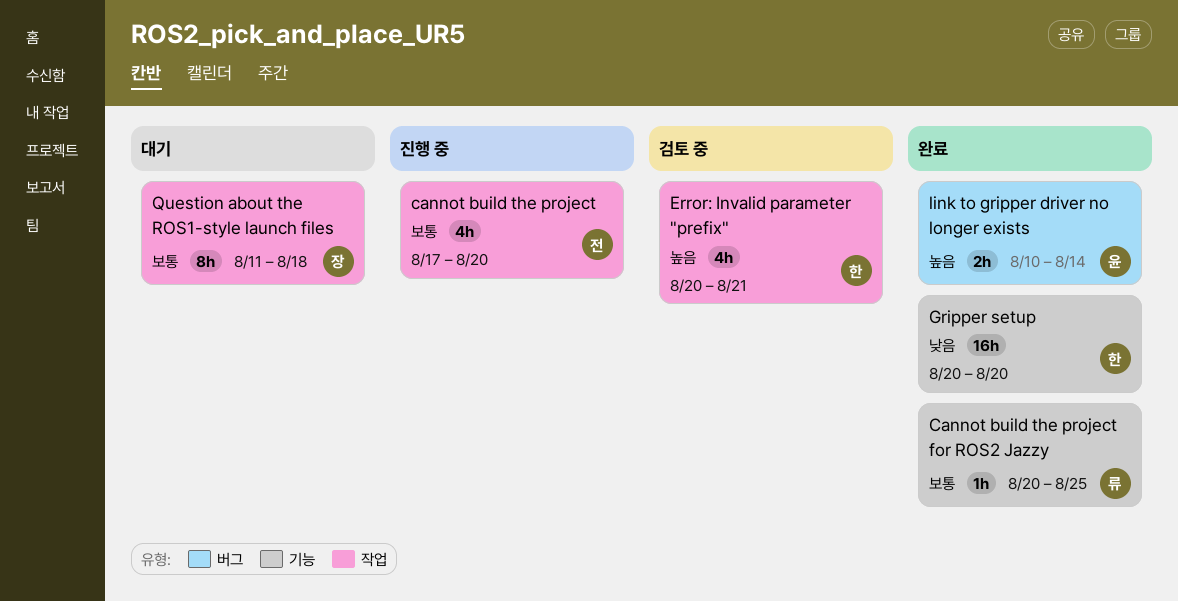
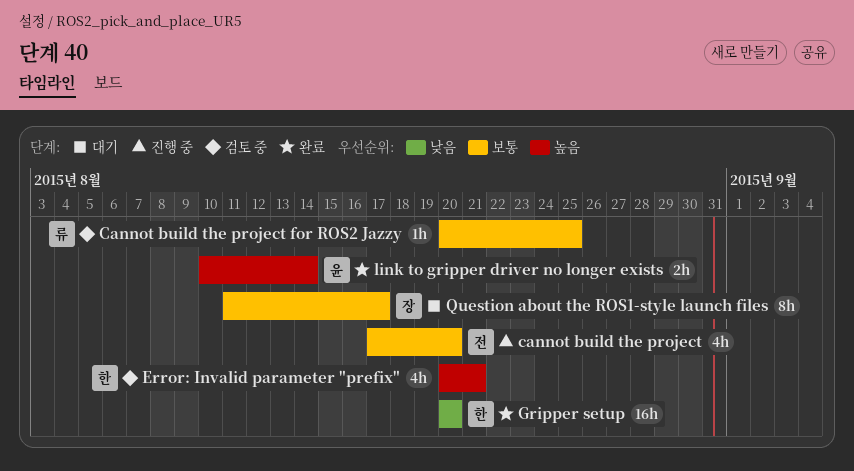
Cannot build the project for ROS2 Jazzy, status: 완료 -> 검토 중
Question about the ROS1-style launch files, due: Aug 18 -> Aug 17

